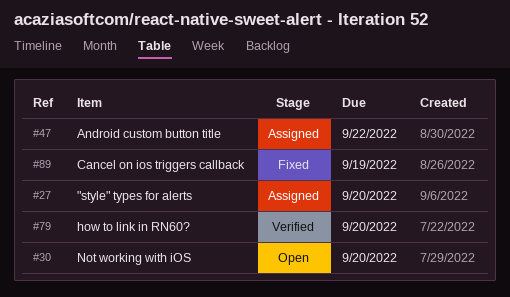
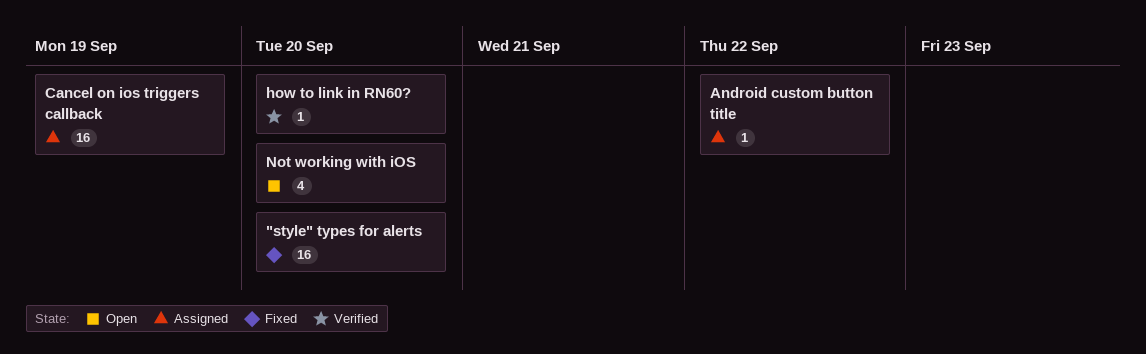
"style" types for alerts, status: Assigned -> Fixed
Cancel on ios triggers callback, status: Fixed -> Assigned

